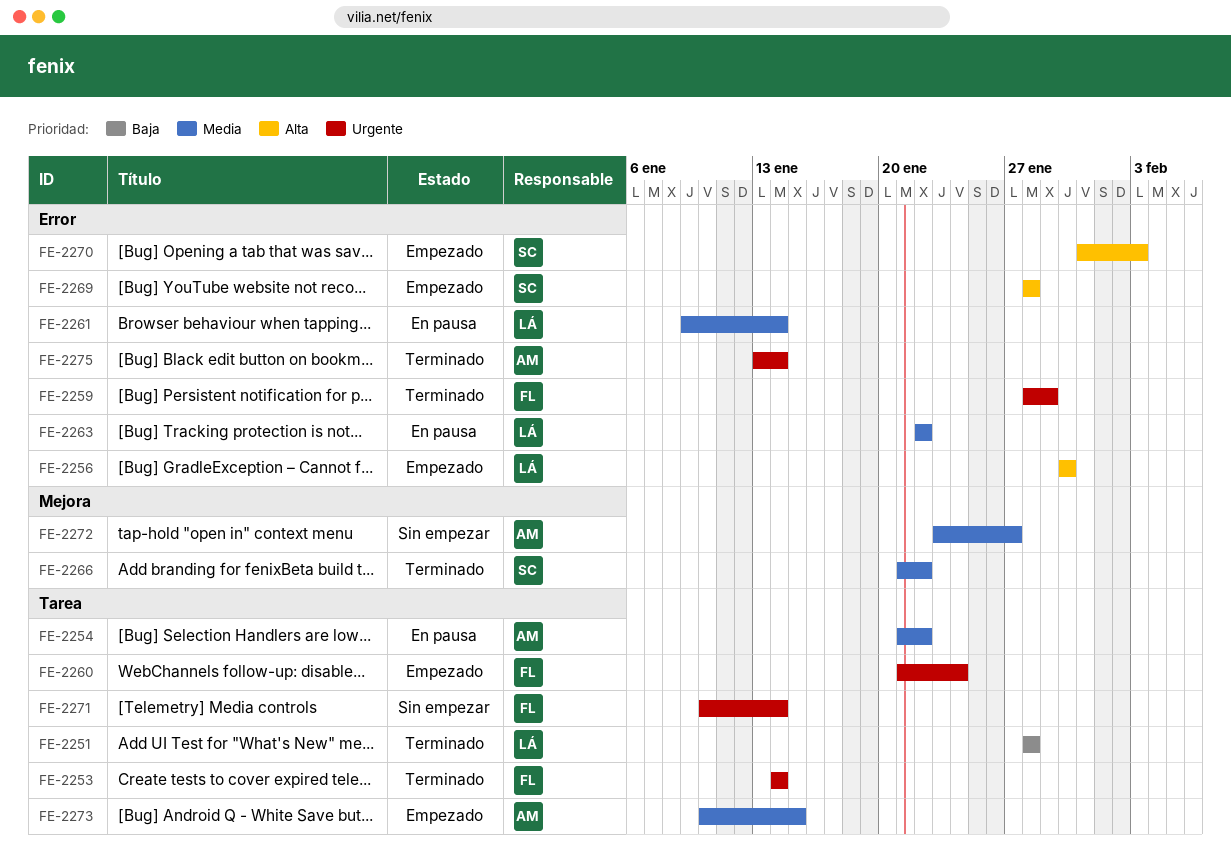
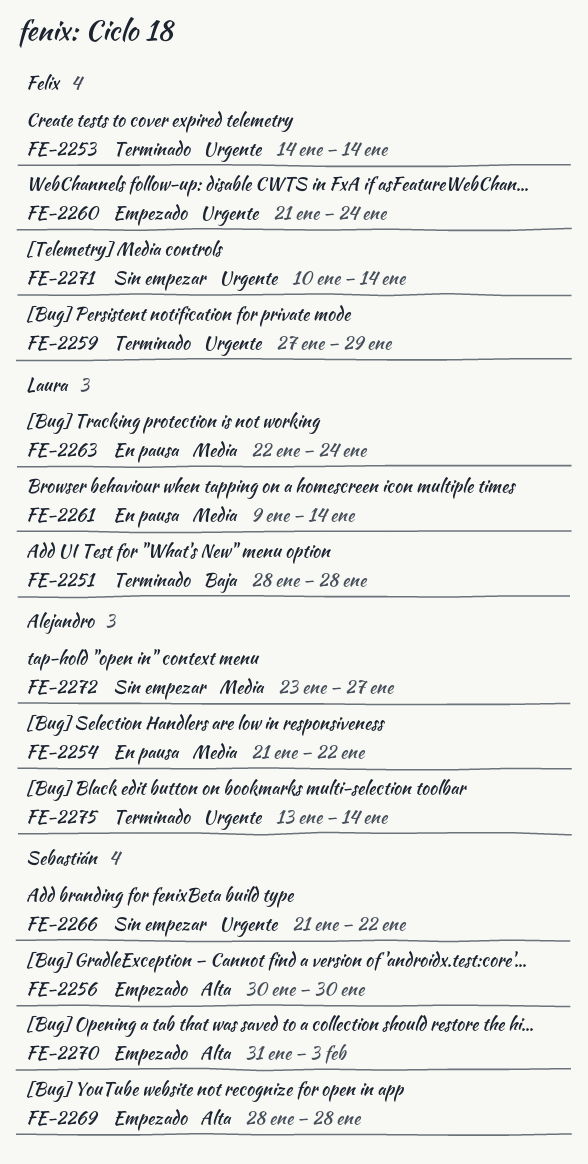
FE-2256, owner: Laura -> Sebastián
FE-2259, start: Jan 28 -> Jan 27
FE-2263, due: Jan 22 -> Jan 24
FE-2266, status: Terminado -> Sin empezar
FE-2266, priority: Media -> Urgente
FE-2273: present -> none

